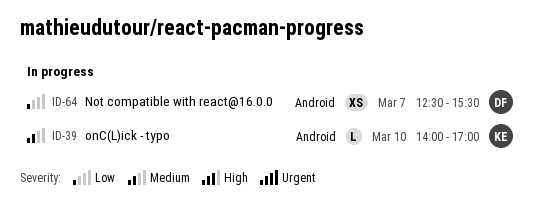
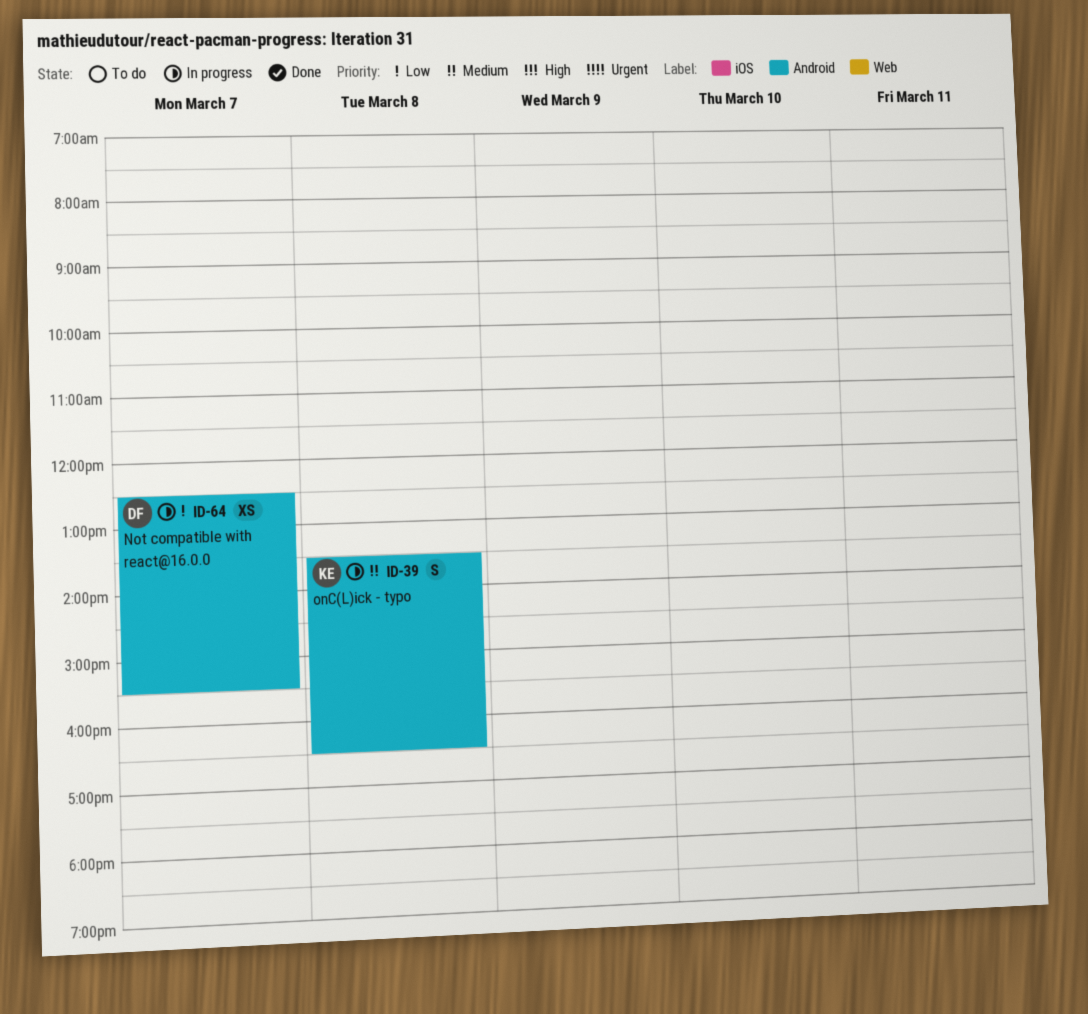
ID-39, estimate: L -> S
ID-39, day: Mar 10 -> Mar 8
ID-39, begins: 14:00 -> 13:30
ID-39, ends: 17:00 -> 16:30

